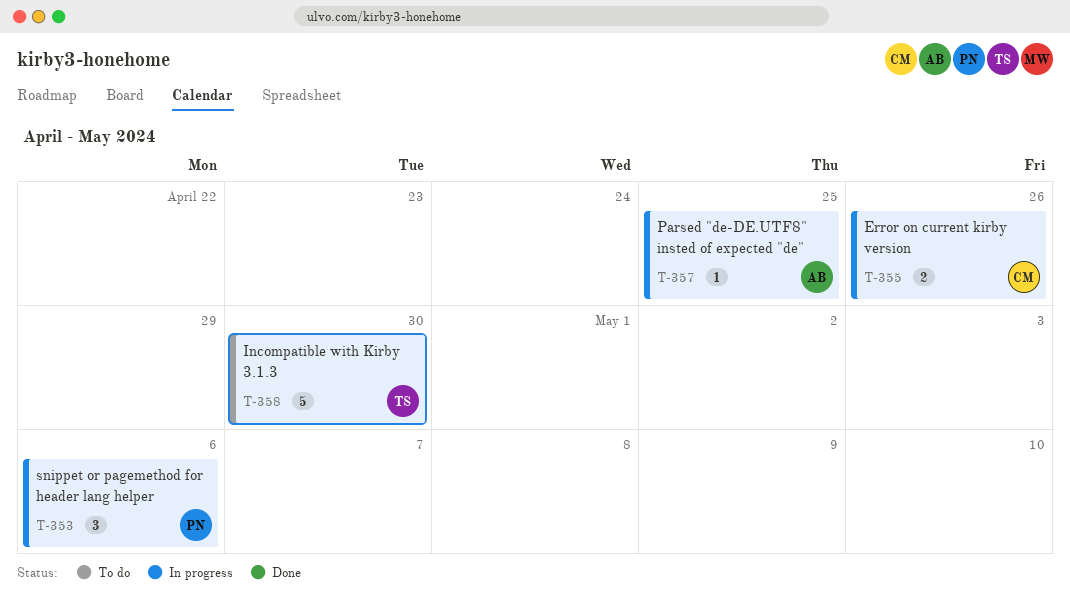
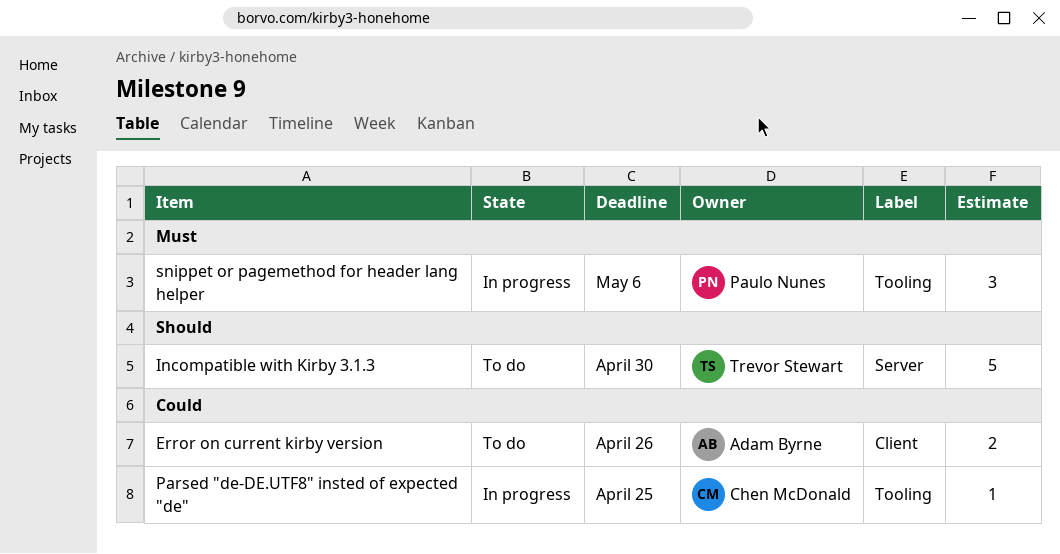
Error on current kirby version, status: In progress -> To do
Error on current kirby version, owner: Chen McDonald -> Adam Byrne
Parsed "de-DE.UTF8" insted of expected "de", owner: Adam Byrne -> Chen McDonald

